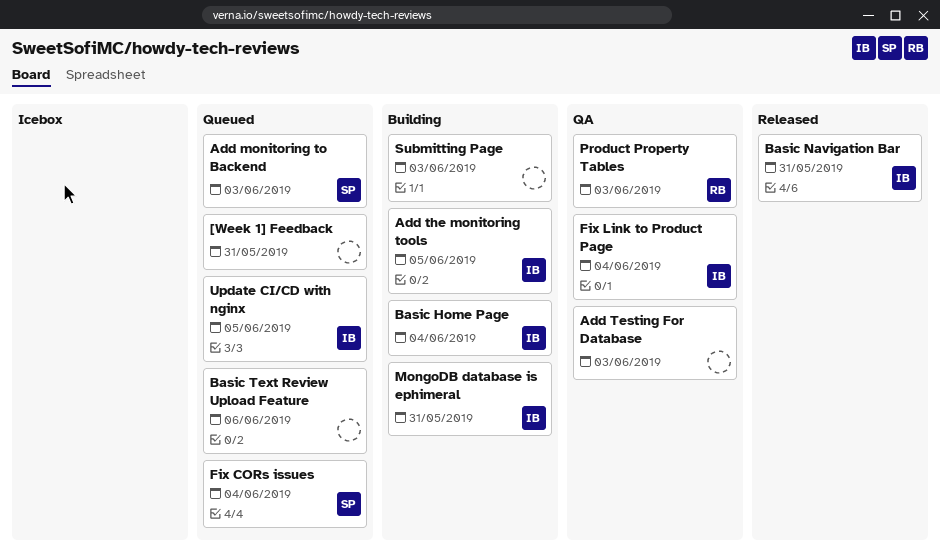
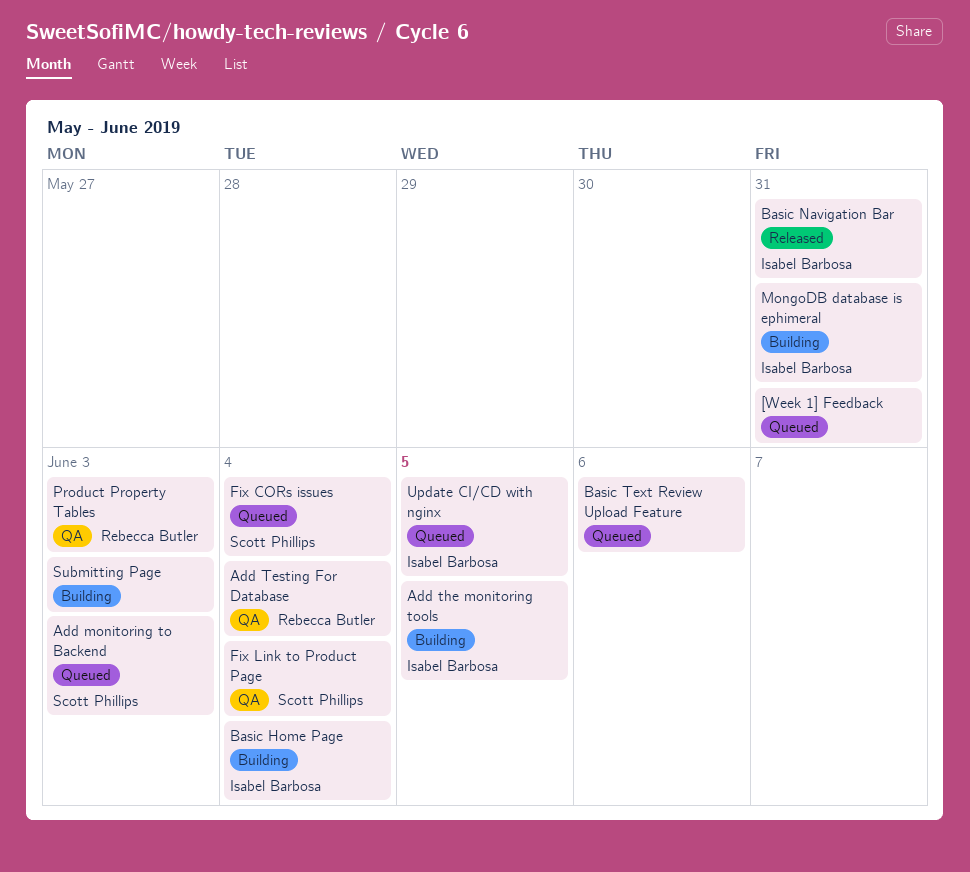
Add Testing For Database, owner: none -> Rebecca Butler
Add Testing For Database, due: Jun 3 -> Jun 4
Fix Link to Product Page, owner: Isabel Barbosa -> Scott Phillips

